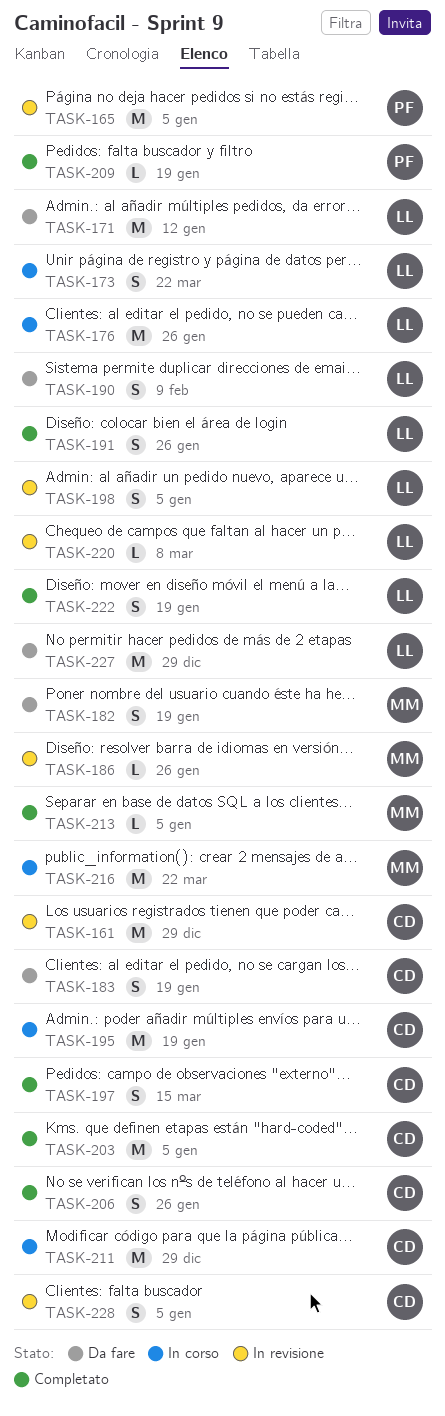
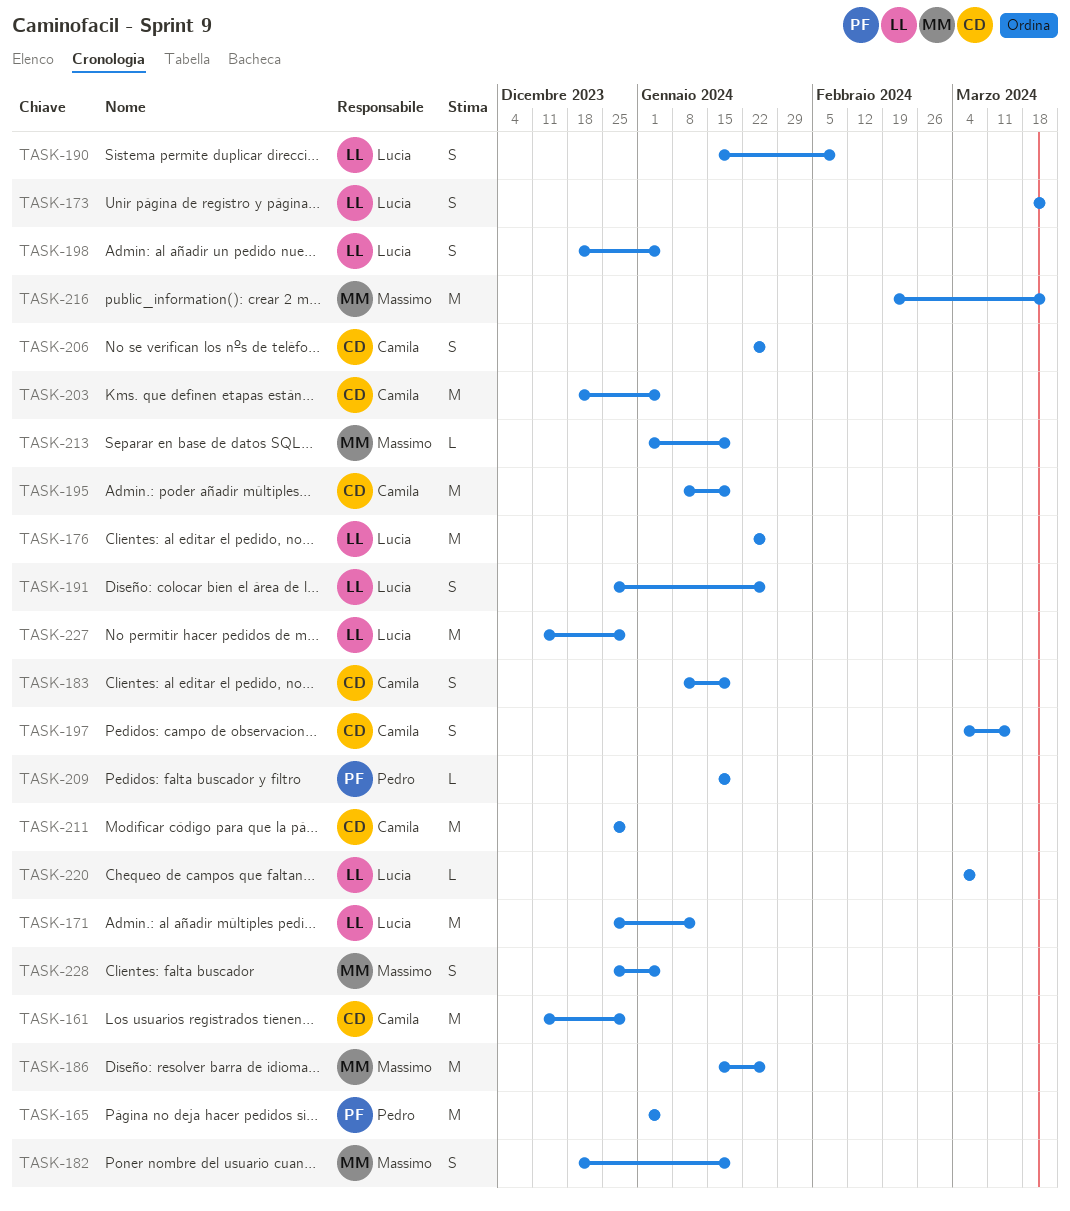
TASK-186, estimate: L -> M
TASK-213, due: Jan 5 -> Jan 19
TASK-222: present -> none
TASK-228, owner: Camila -> Massimo

